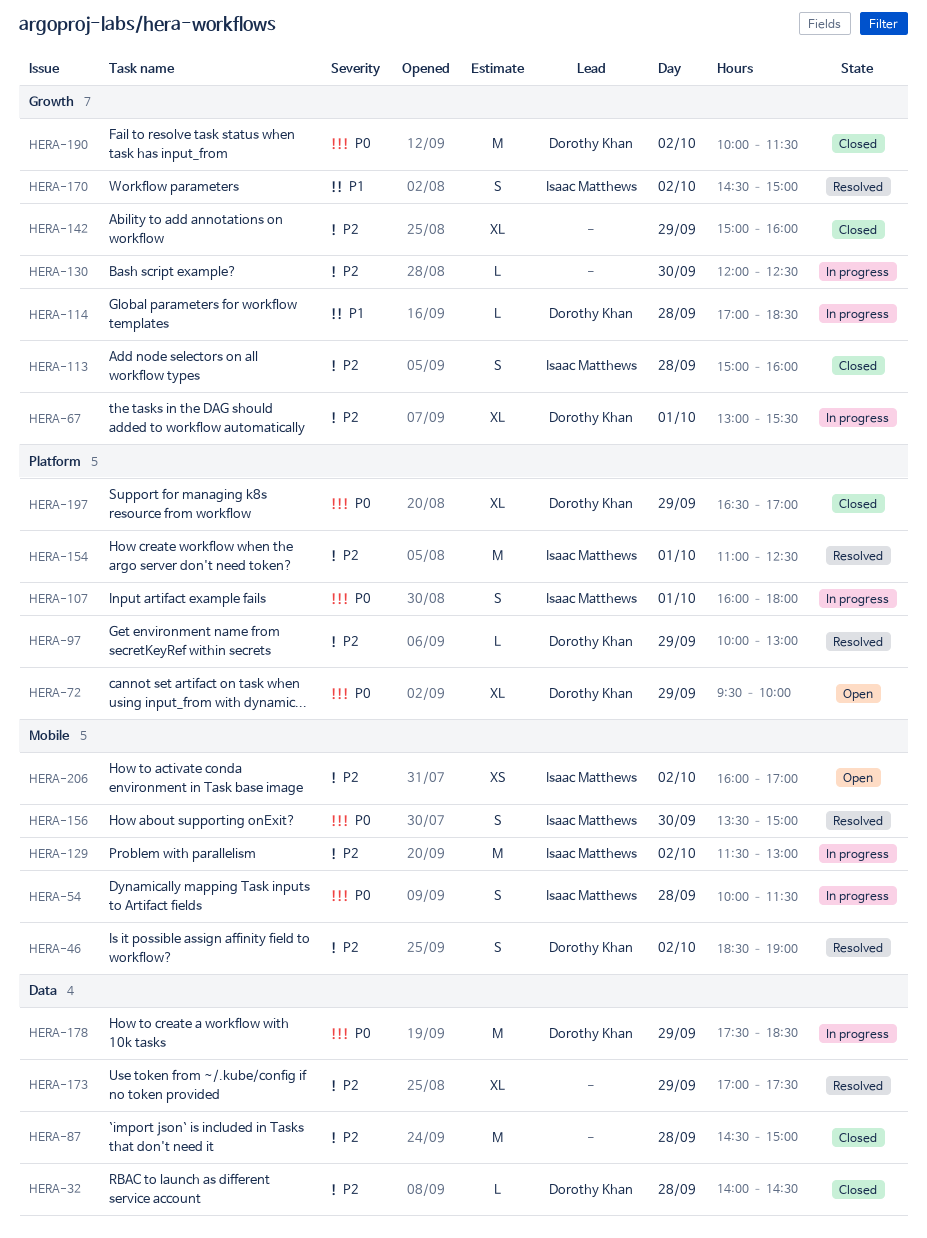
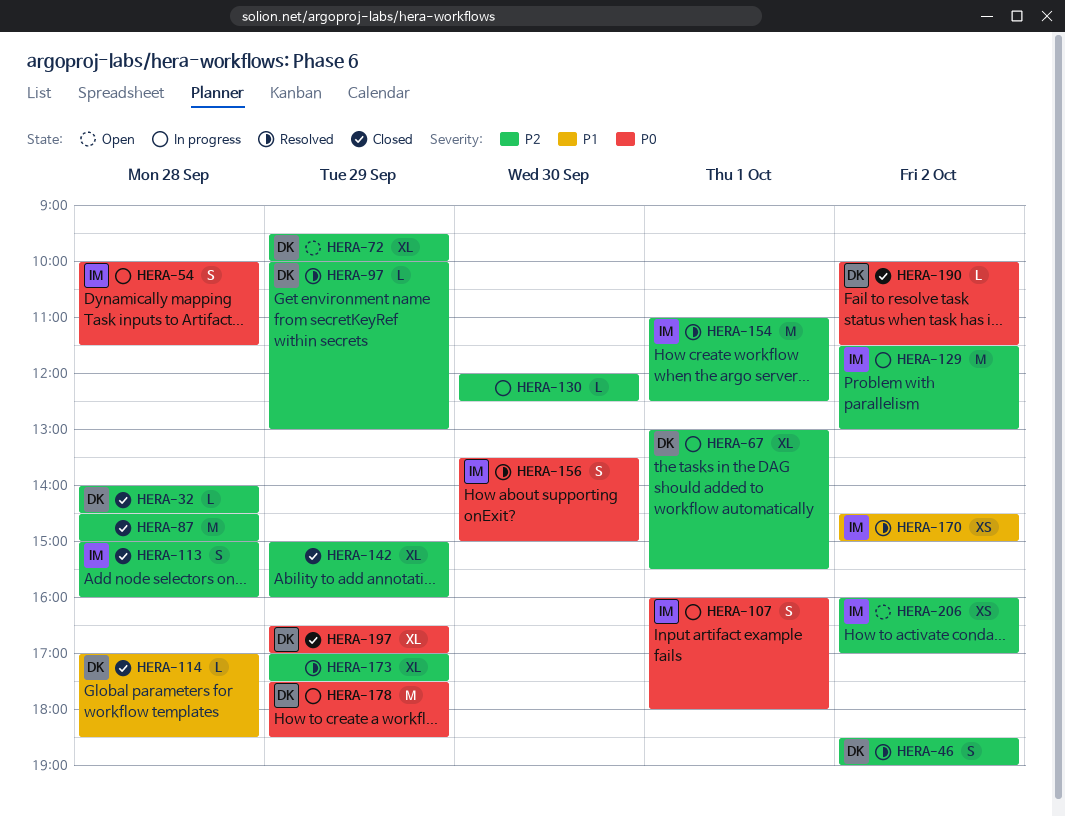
HERA-72, priority: P0 -> P2
HERA-114, status: In progress -> Closed
HERA-170, estimate: S -> XS
HERA-190, estimate: M -> L

